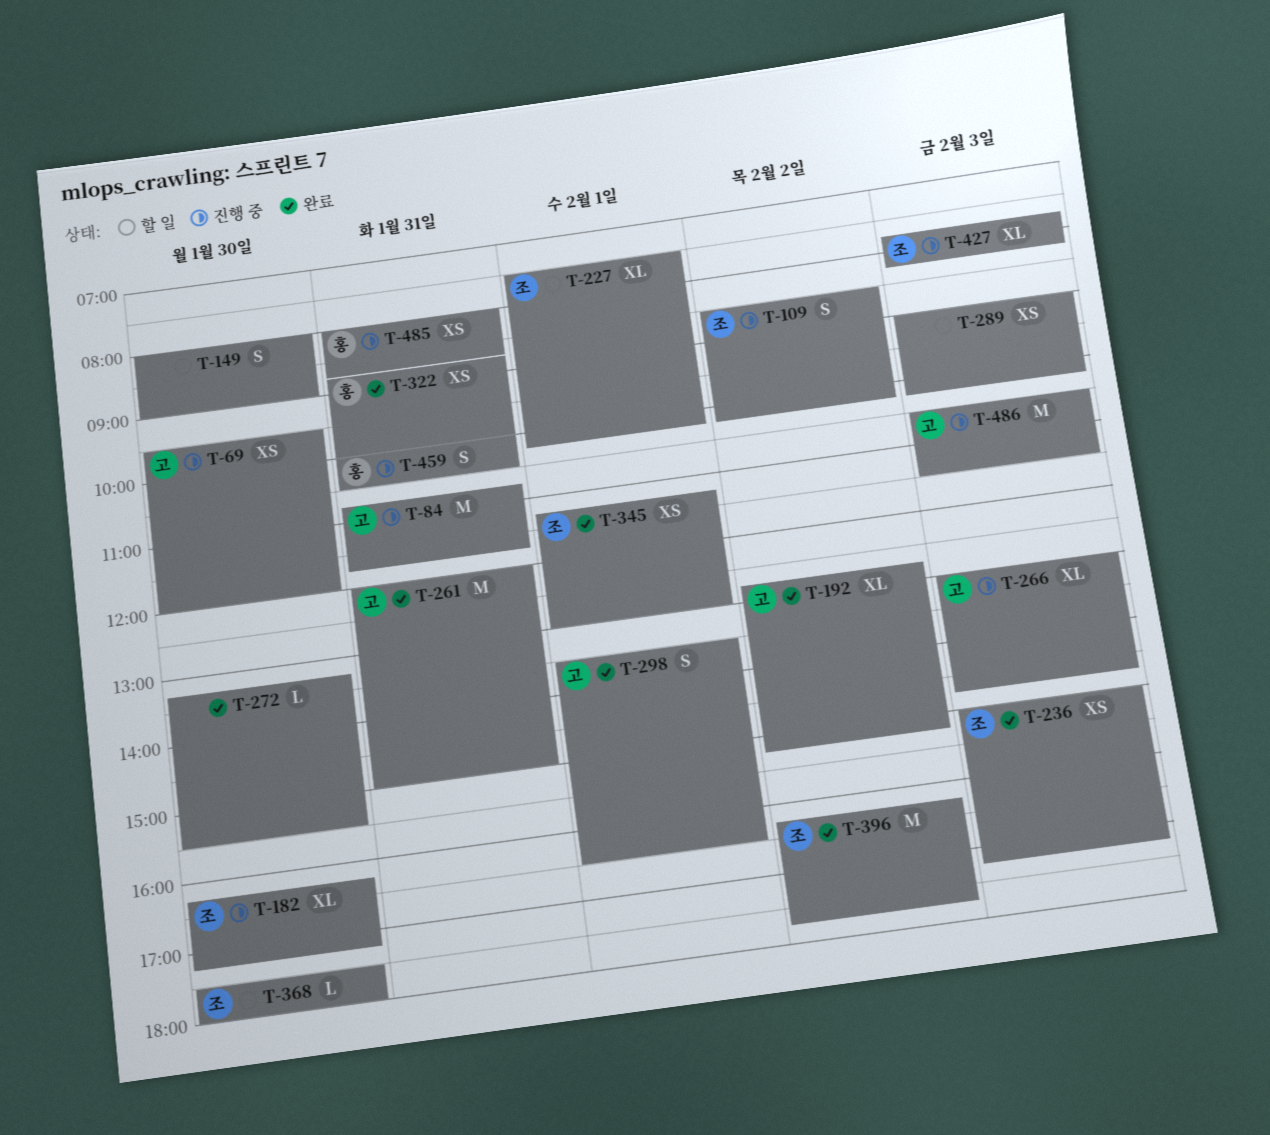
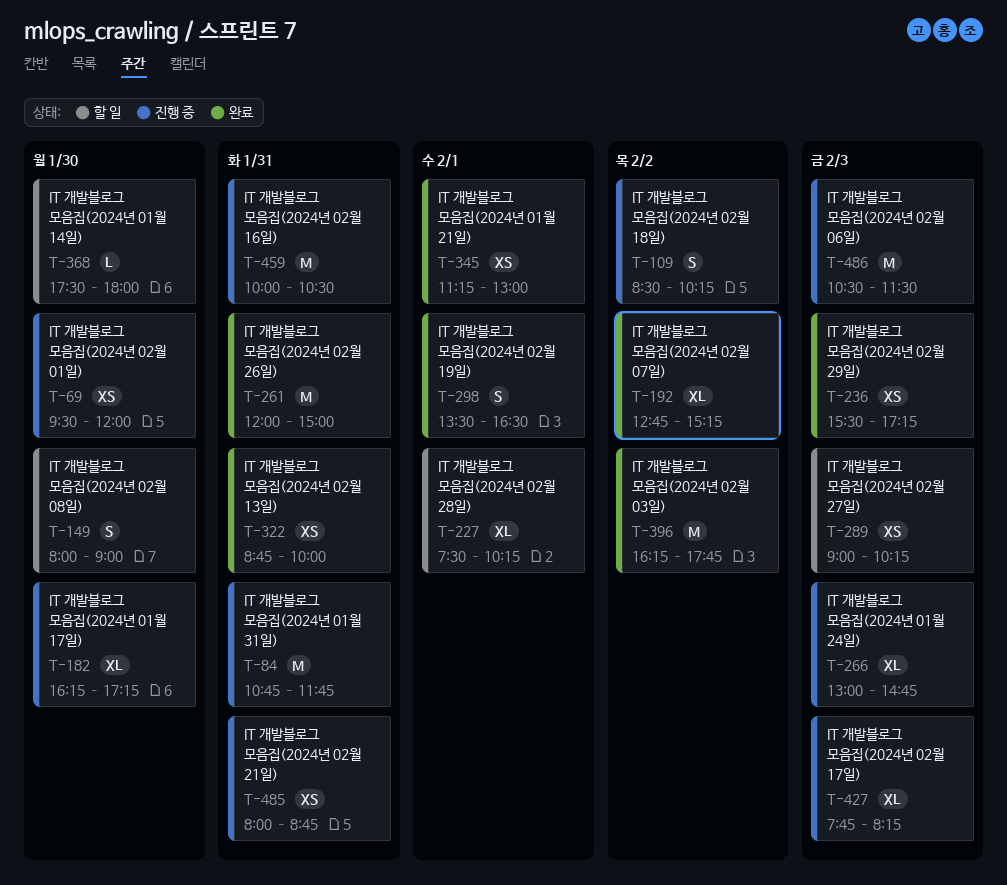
T-236, begins: 15:00 -> 15:30
T-272: present -> none
T-459, estimate: S -> M

